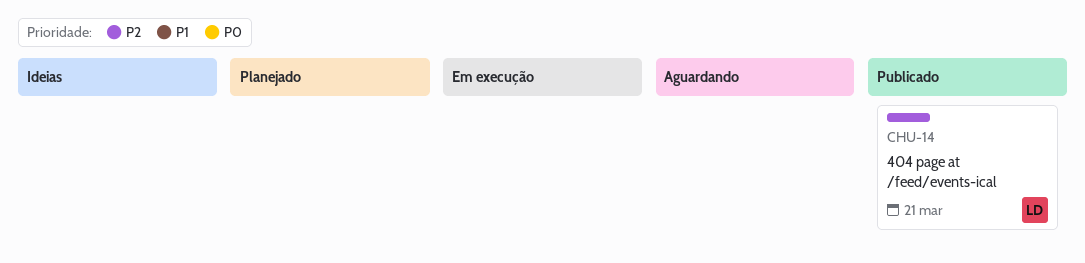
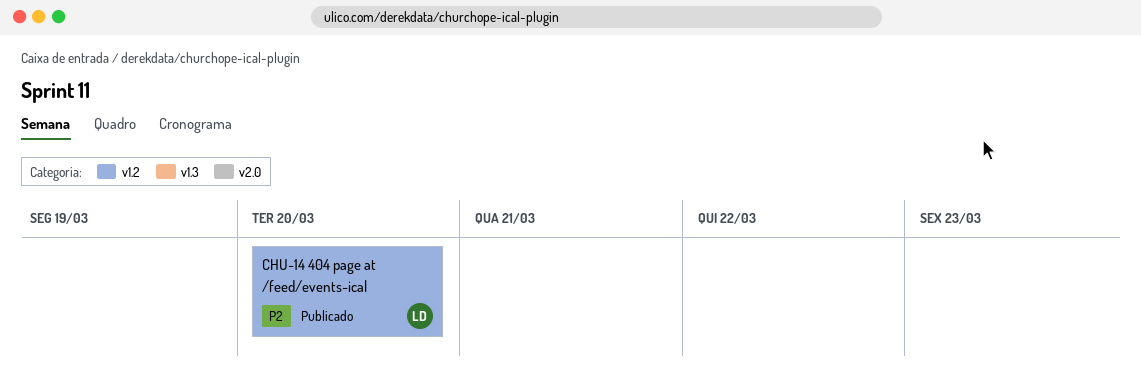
CHU-14, due: Mar 21 -> Mar 20

